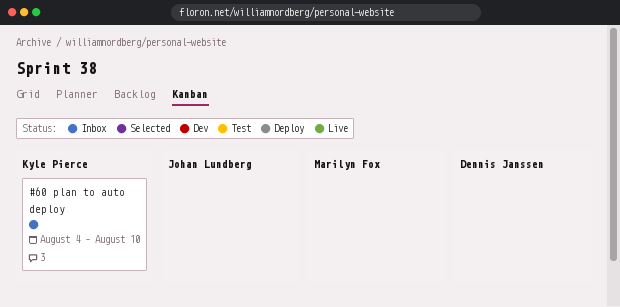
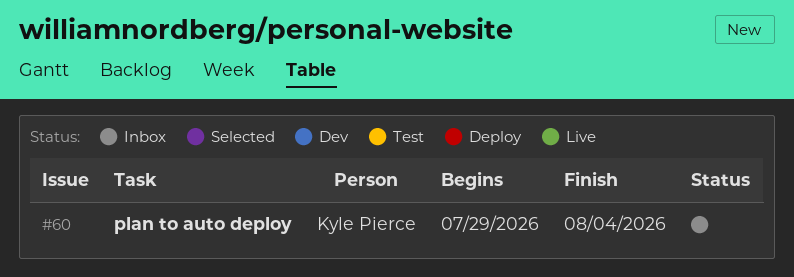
#60, start: Aug 4 -> Jul 29
#60, due: Aug 10 -> Aug 4

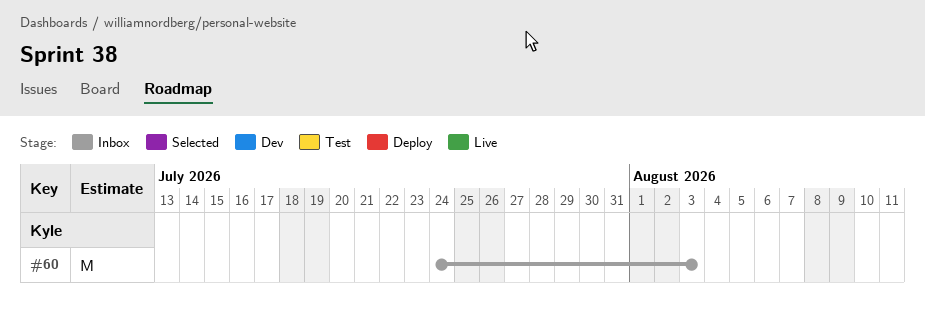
#60, start: Jul 29 -> Jul 24
#60, due: Aug 4 -> Aug 3

